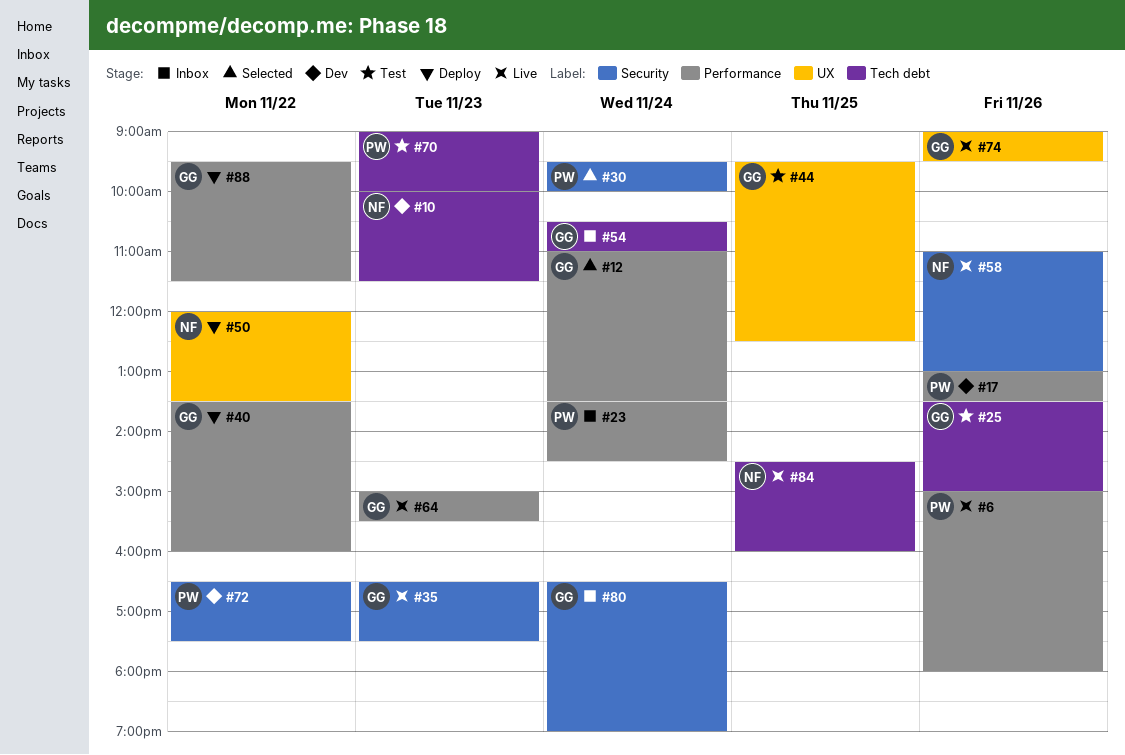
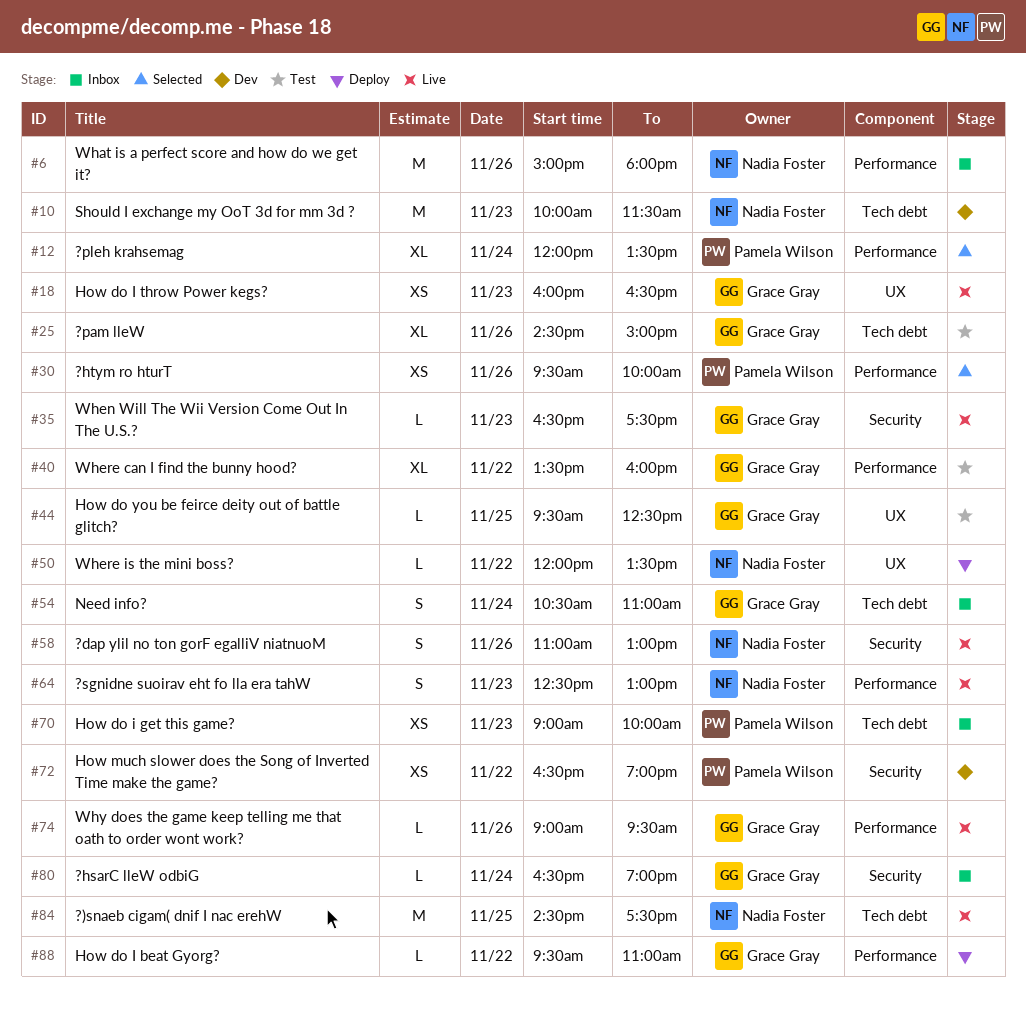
#6, status: Live -> Inbox
#6, owner: Pamela Wilson -> Nadia Foster
#12, owner: Grace Gray -> Pamela Wilson
#12, begins: 11:00 -> 12:00
#17: present -> none
#18: none -> present
#23: present -> none
#25, begins: 13:30 -> 14:30
#30, label: Security -> Performance
#30, day: Nov 24 -> Nov 26
#40, status: Deploy -> Test
#64, owner: Grace Gray -> Nadia Foster
#64, begins: 15:00 -> 12:30
#64, ends: 15:30 -> 13:00
#70, status: Test -> Inbox
#72, ends: 17:30 -> 19:00
#74, label: UX -> Performance
#84, ends: 16:00 -> 17:30
#88, ends: 11:30 -> 11:00

